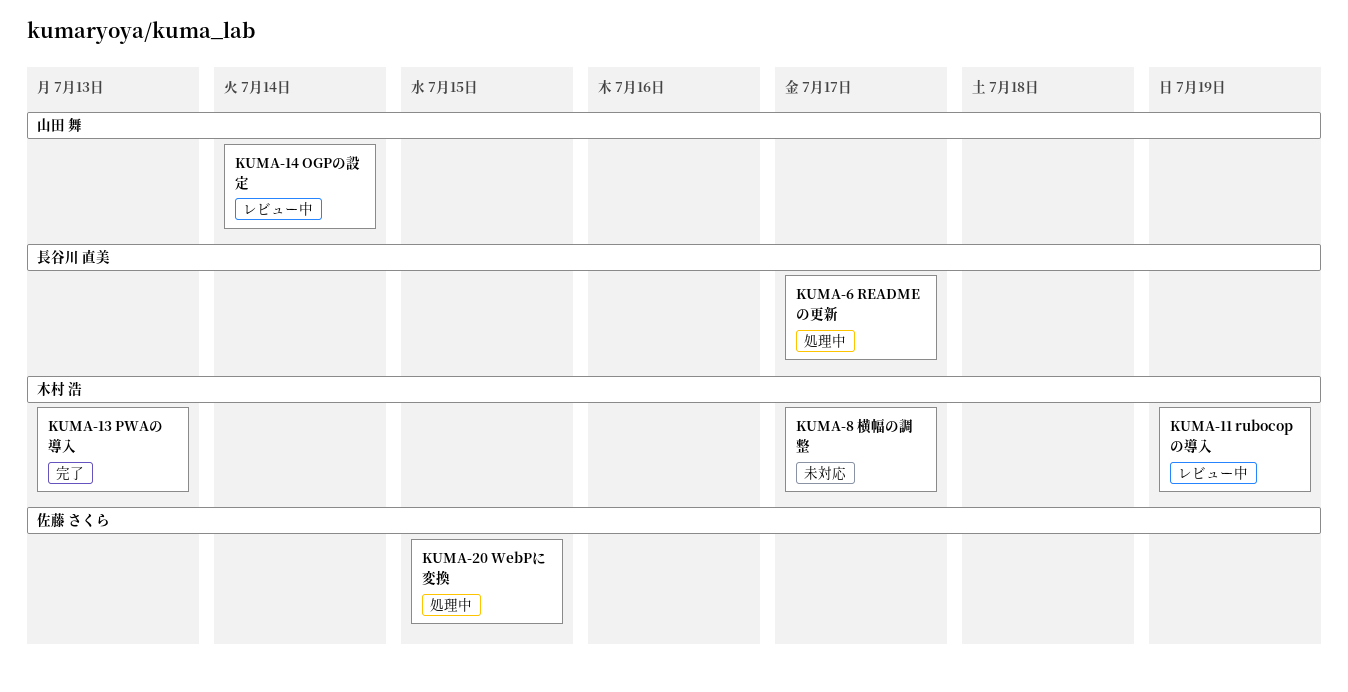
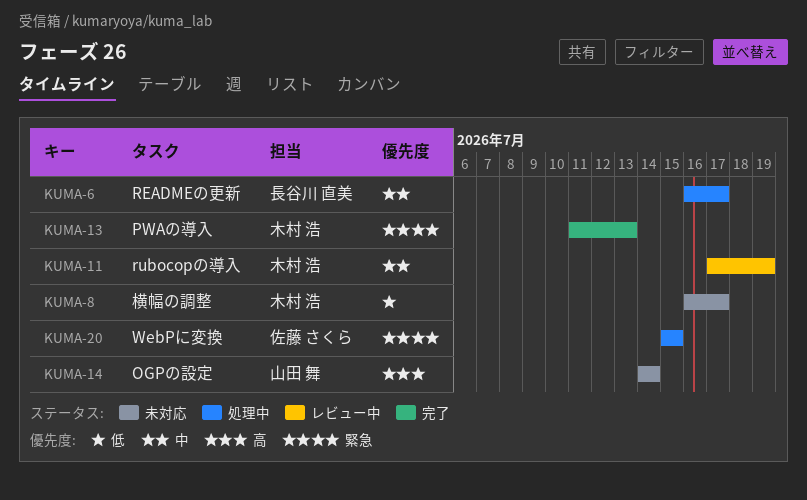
KUMA-14, status: レビュー中 -> 未対応

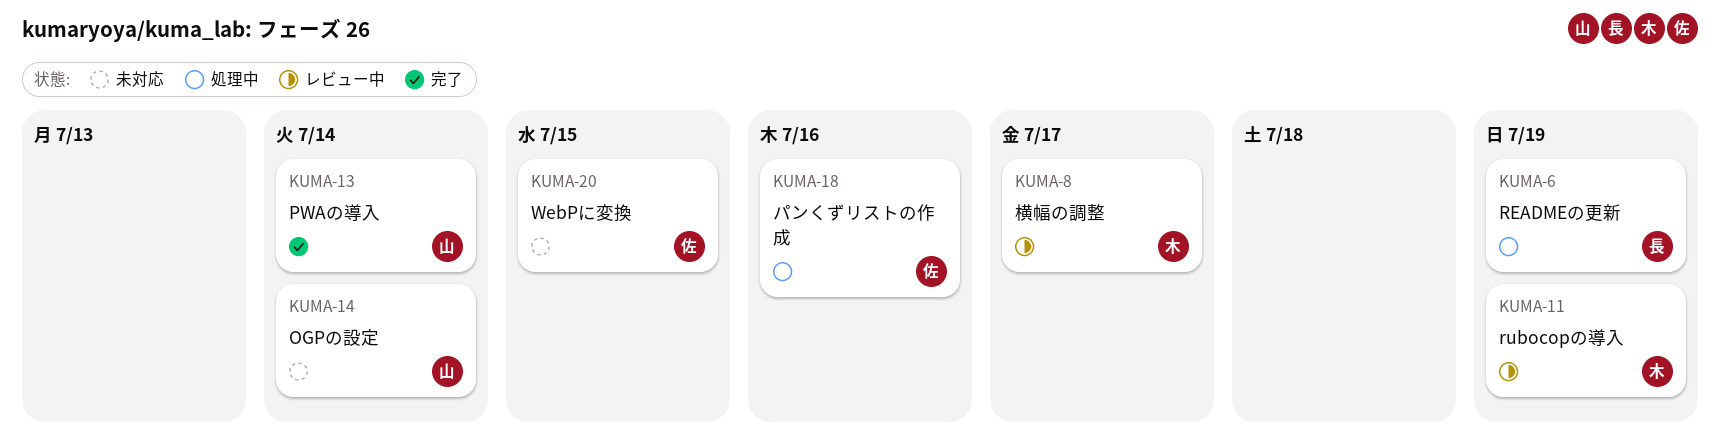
KUMA-6, due: Jul 17 -> Jul 19
KUMA-8, status: 未対応 -> レビュー中
KUMA-13, owner: 木村 浩 -> 山田 舞
KUMA-13, due: Jul 13 -> Jul 14
KUMA-18: none -> present
KUMA-20, status: 処理中 -> 未対応

